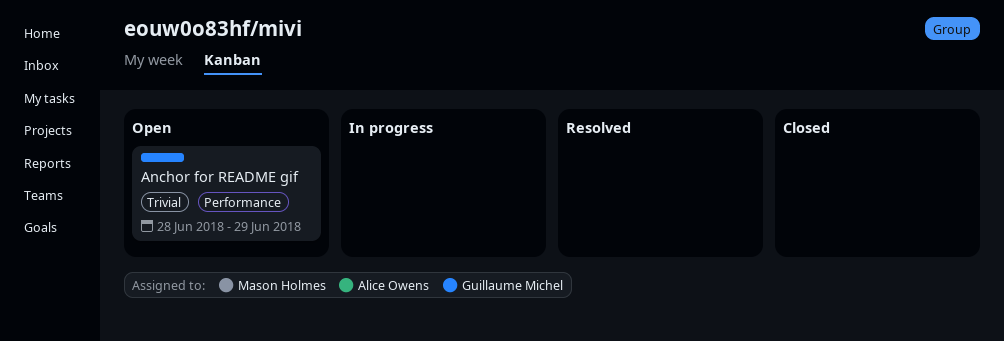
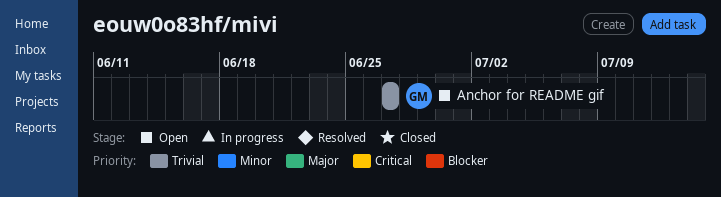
Anchor for README gif, start: Jun 28 -> Jun 27
Anchor for README gif, due: Jun 29 -> Jun 27

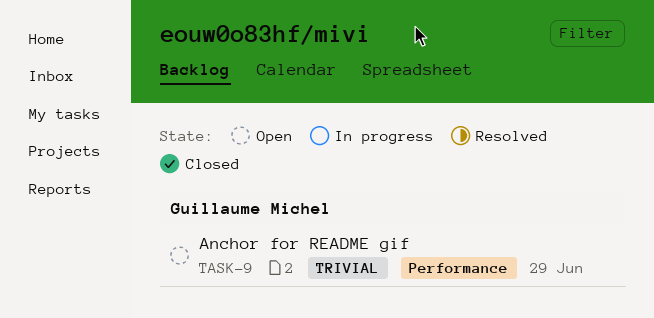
Anchor for README gif, due: Jun 27 -> Jun 29

